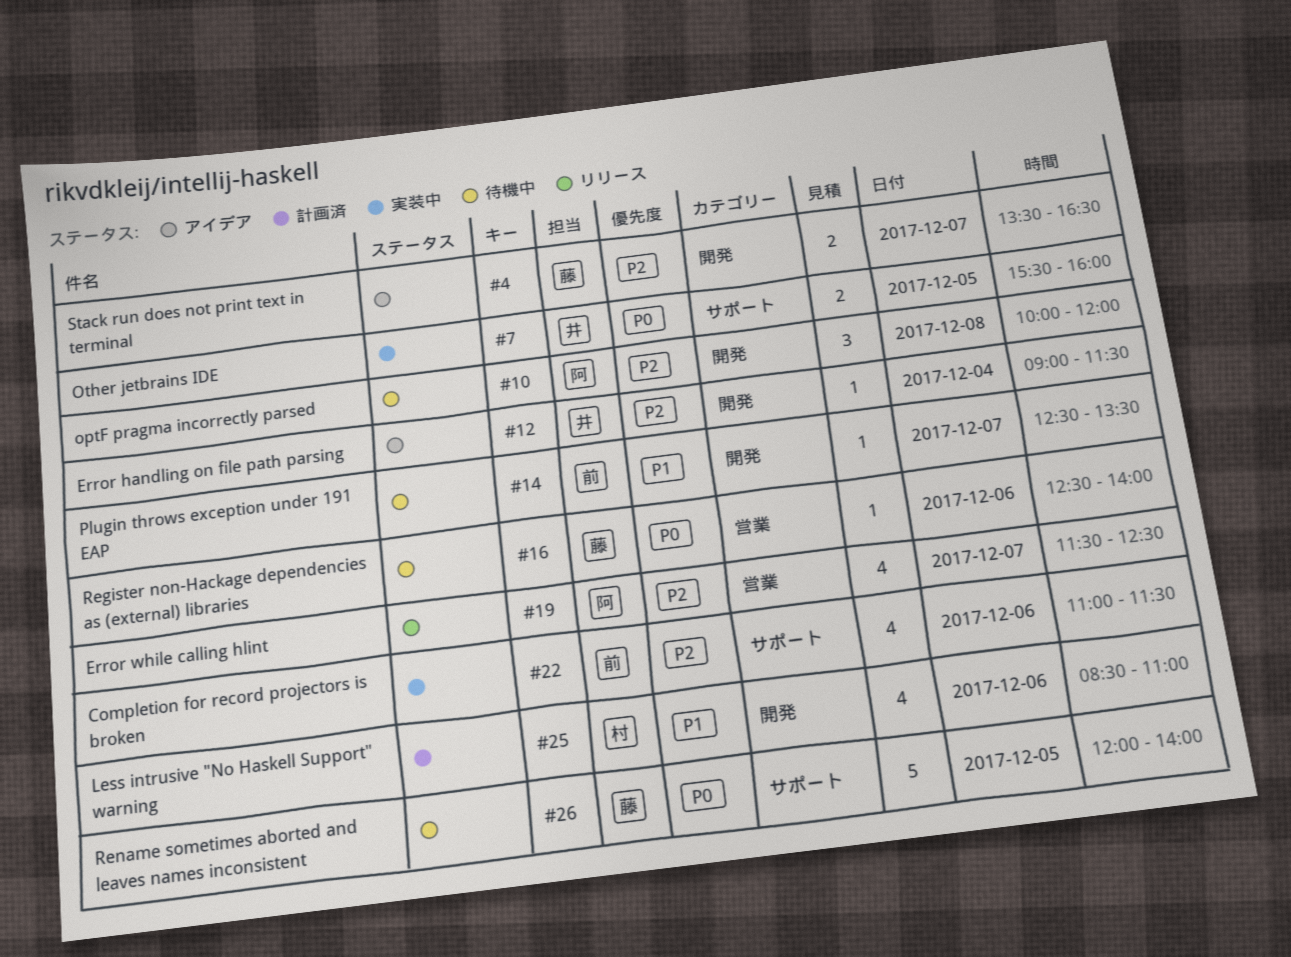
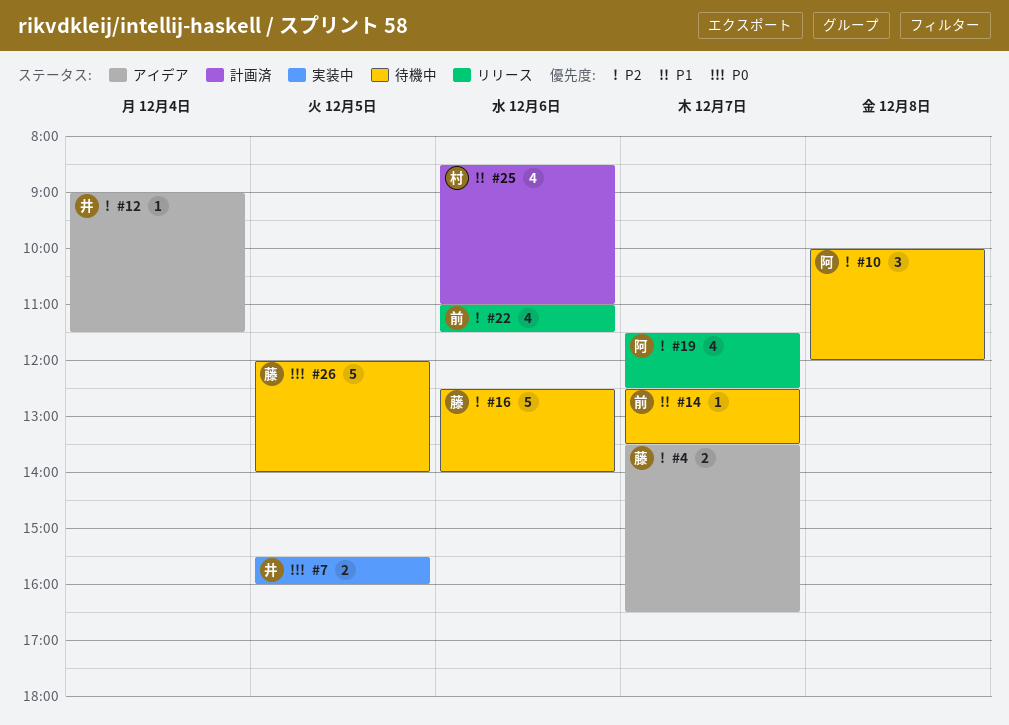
#16, priority: P0 -> P2
#16, estimate: 1 -> 5
#22, status: 実装中 -> リリース

